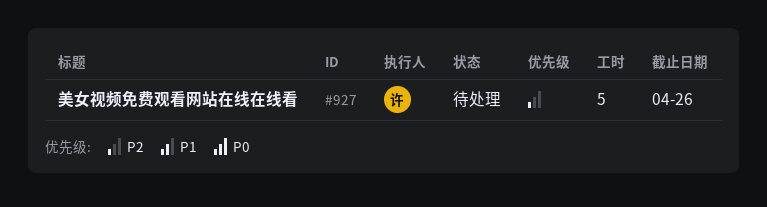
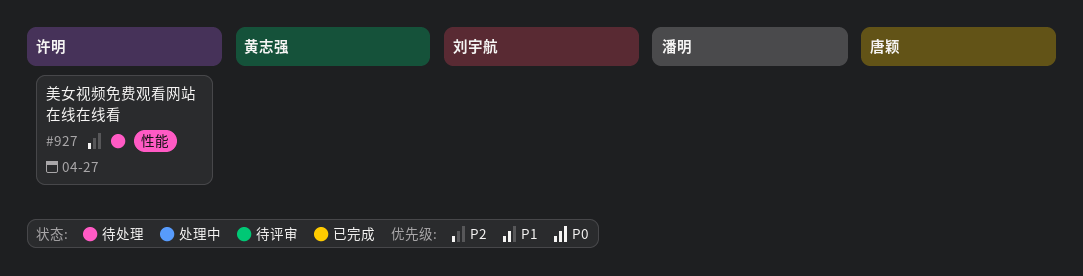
#927, due: Apr 26 -> Apr 27

